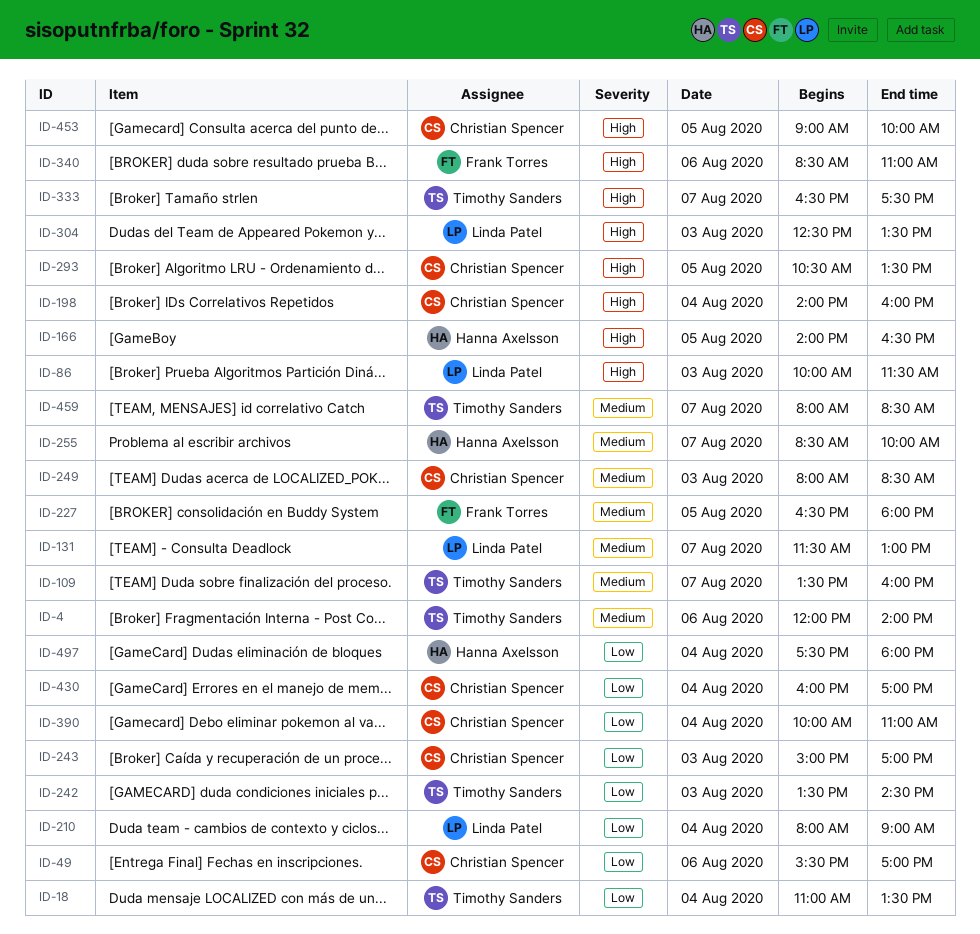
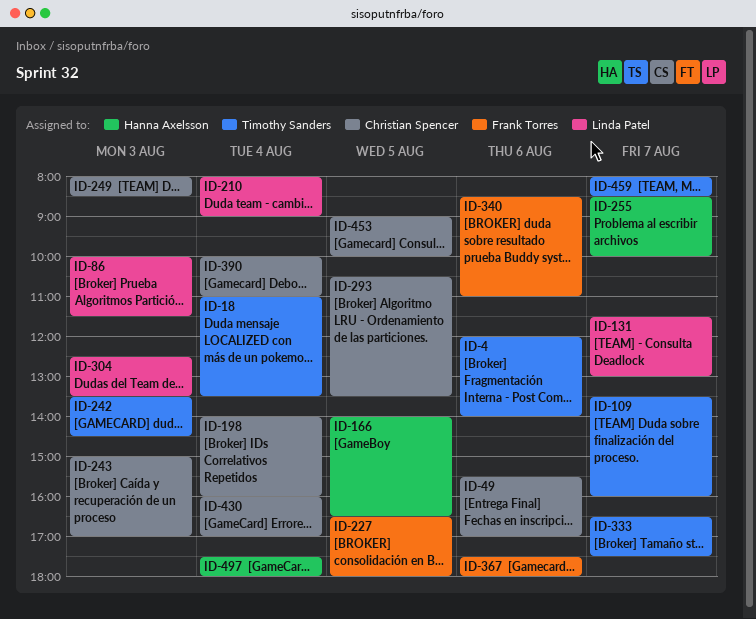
ID-367: none -> present

